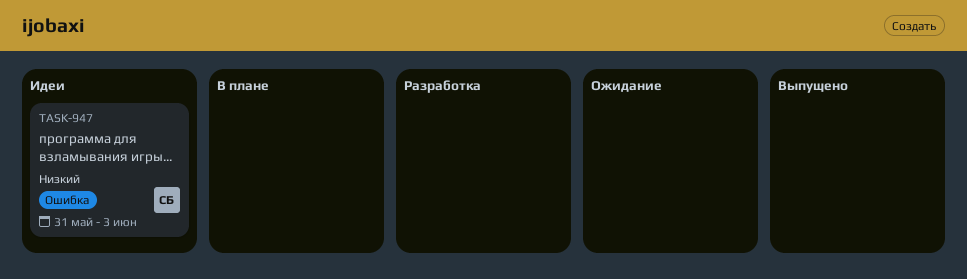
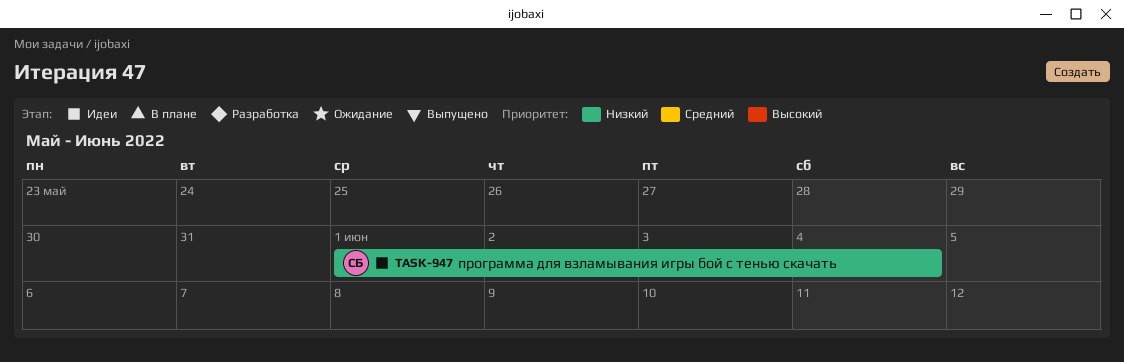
TASK-947, start: May 31 -> Jun 1
TASK-947, due: Jun 3 -> Jun 4

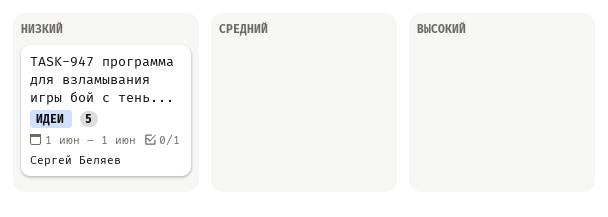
TASK-947, due: Jun 4 -> Jun 1

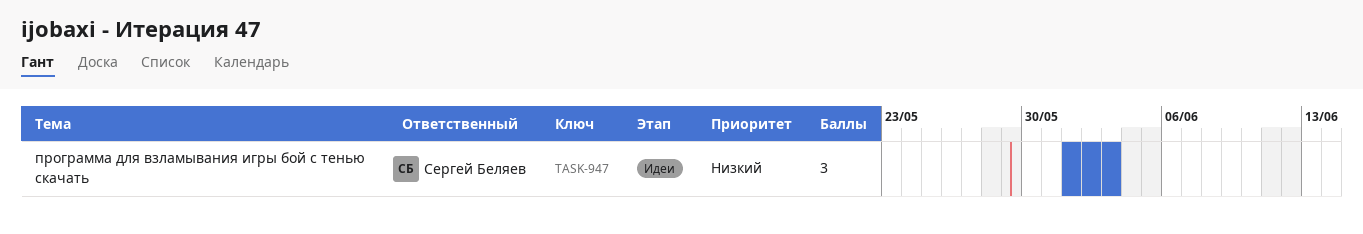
TASK-947, estimate: 5 -> 3
TASK-947, due: Jun 1 -> Jun 3

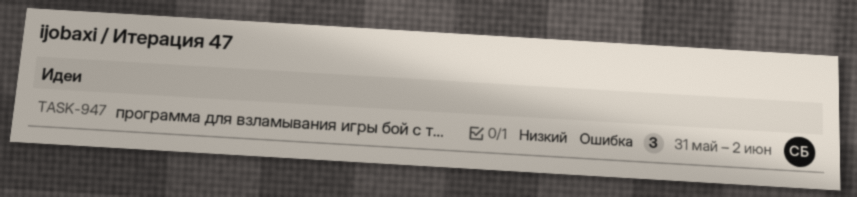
TASK-947, start: Jun 1 -> May 31
TASK-947, due: Jun 3 -> Jun 2

